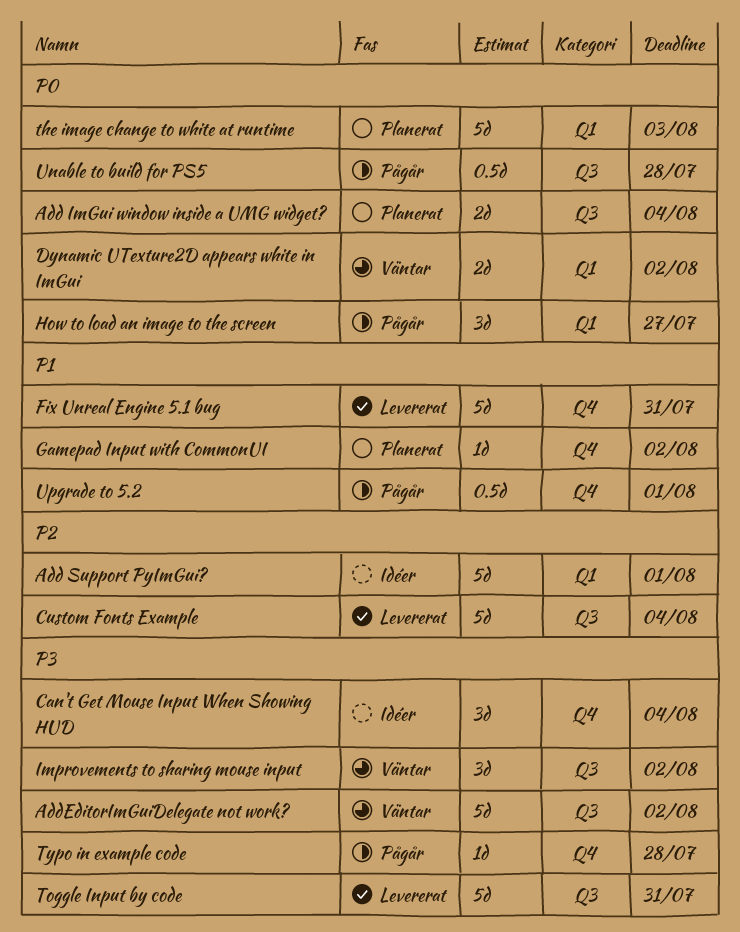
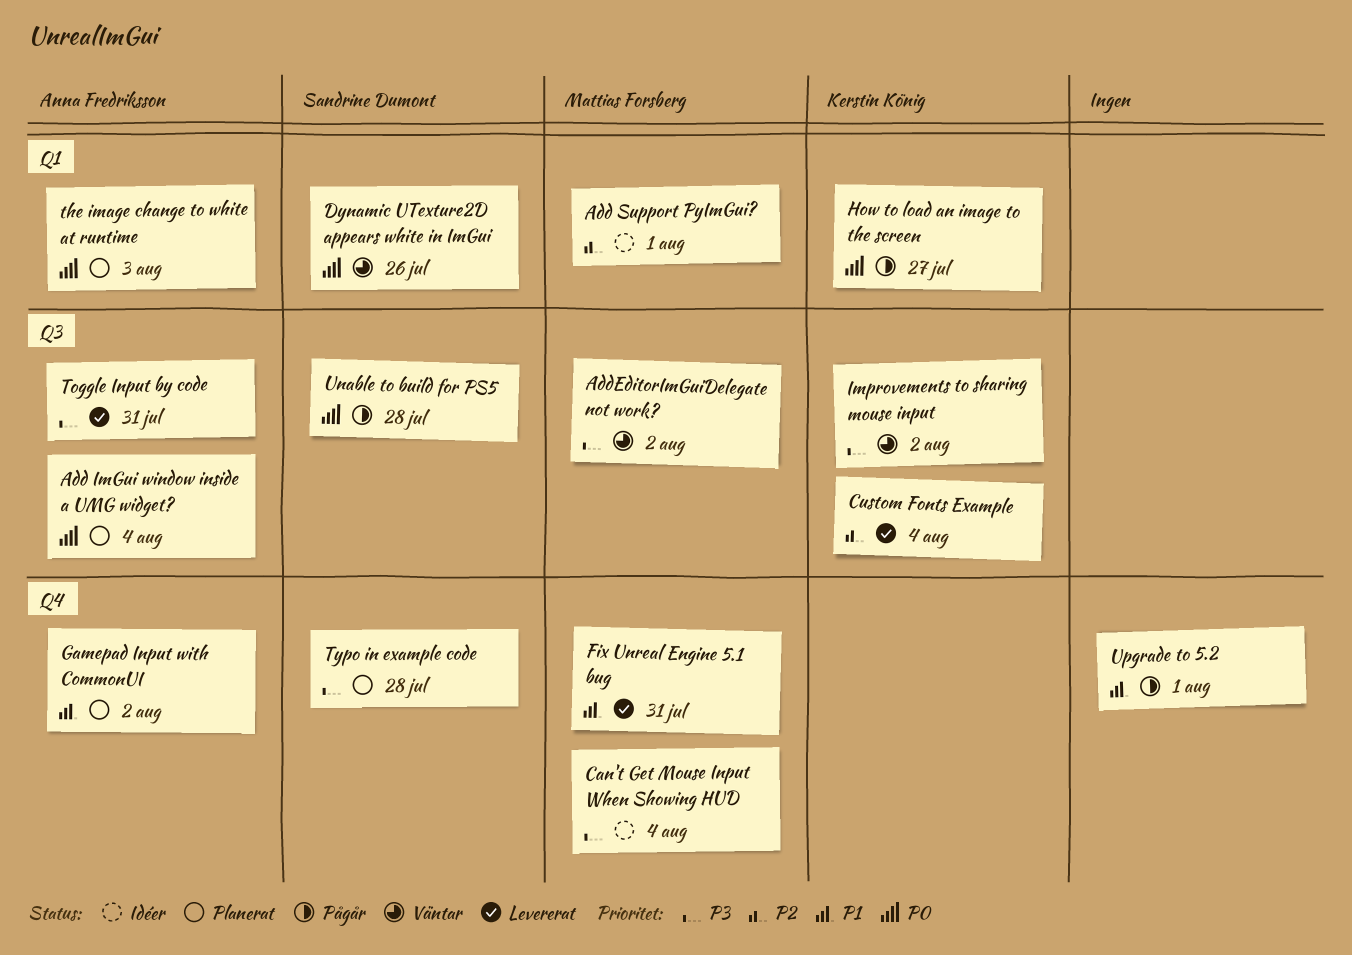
Dynamic UTexture2D appears white in ImGui, due: Aug 2 -> Jul 26
Typo in example code, status: Pågår -> Planerat

